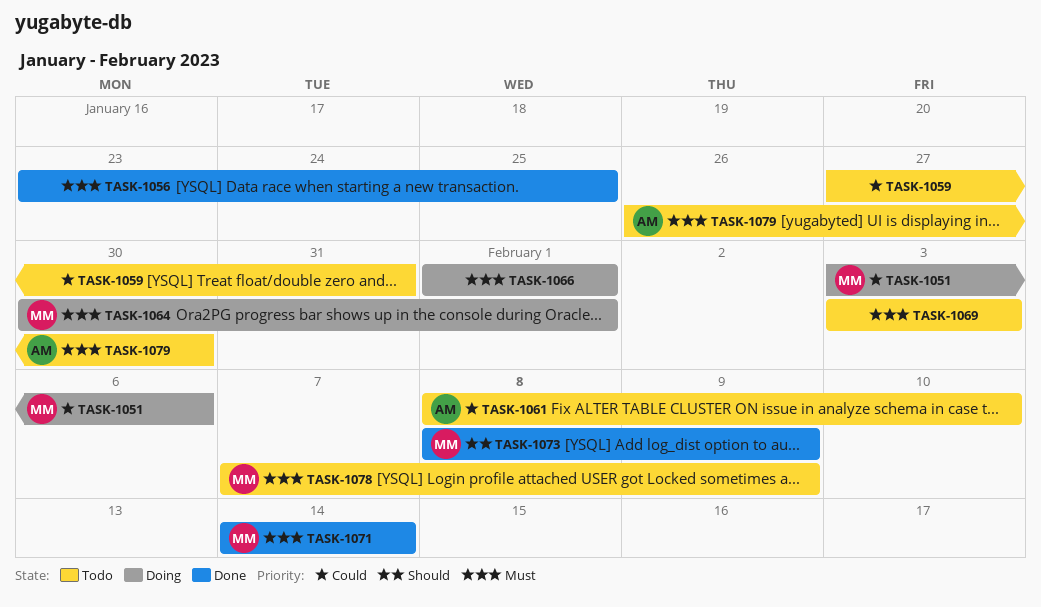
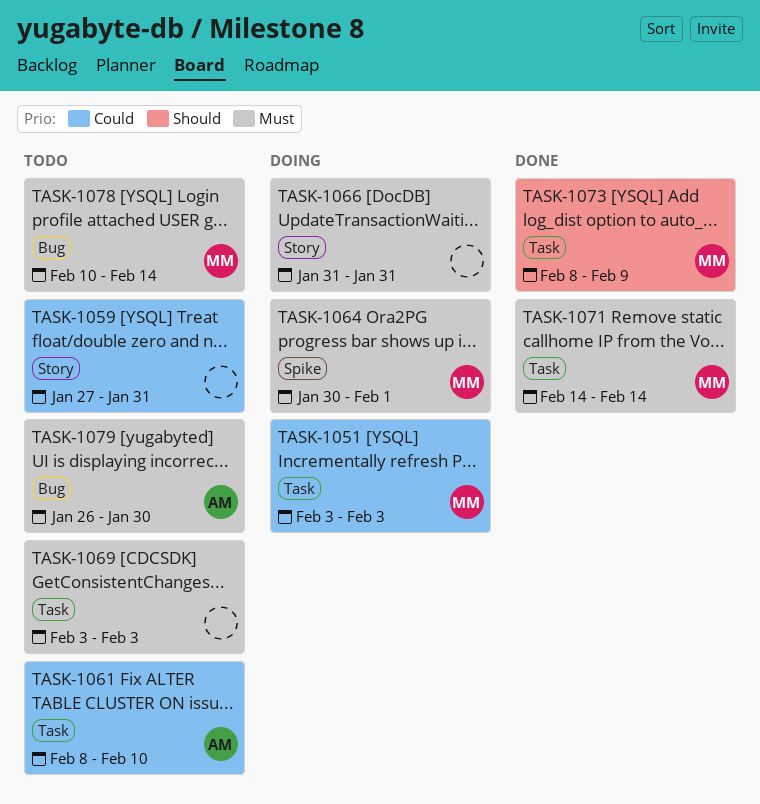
TASK-1051, due: Feb 6 -> Feb 3
TASK-1056: present -> none
TASK-1066, start: Feb 1 -> Jan 31
TASK-1066, due: Feb 1 -> Jan 31
TASK-1078, start: Feb 7 -> Feb 10
TASK-1078, due: Feb 9 -> Feb 14

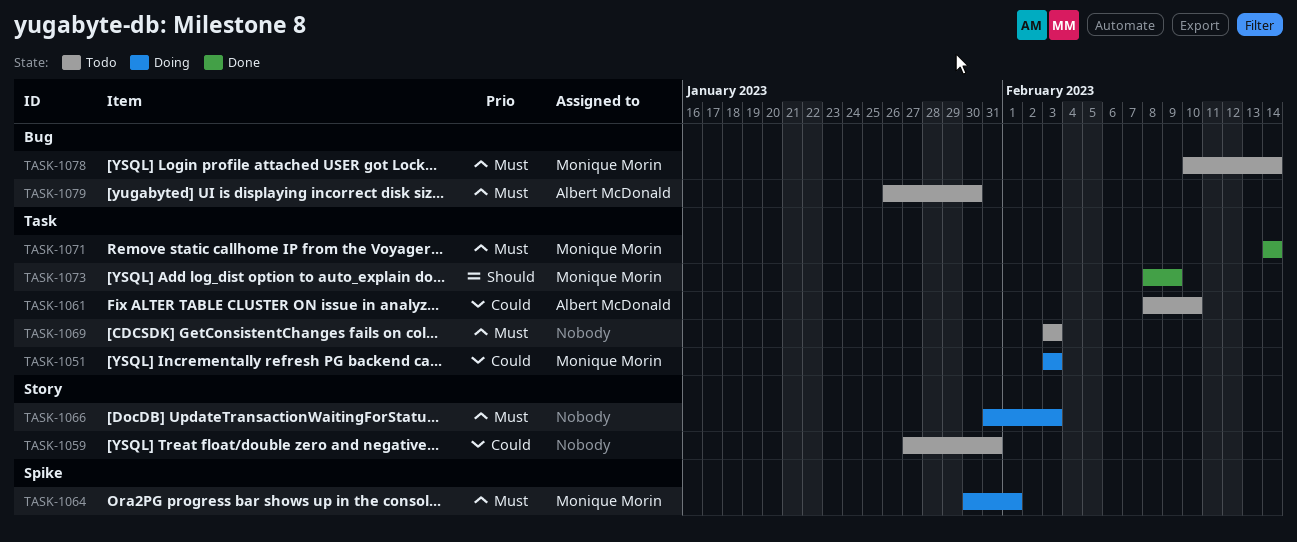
TASK-1066, due: Jan 31 -> Feb 3

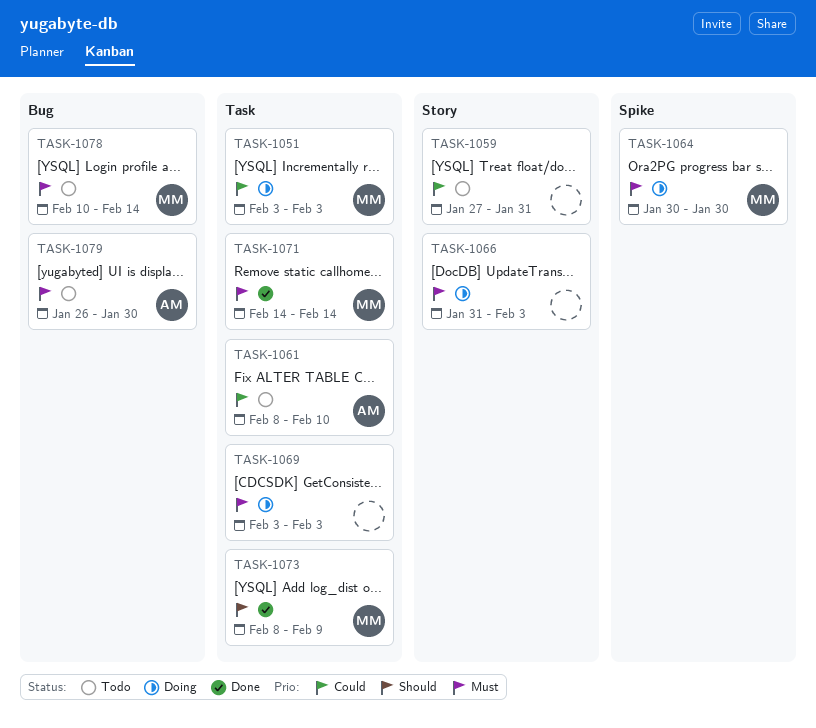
TASK-1064, due: Feb 1 -> Jan 30
TASK-1069, status: Todo -> Doing

